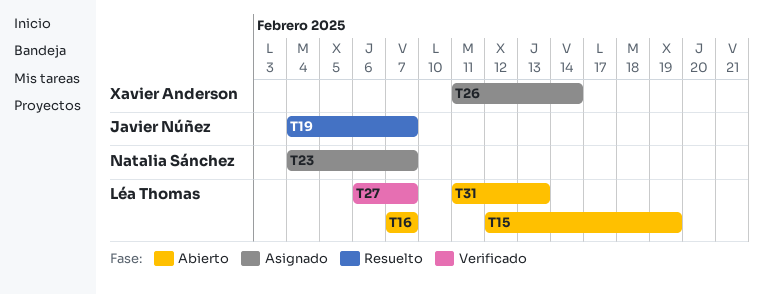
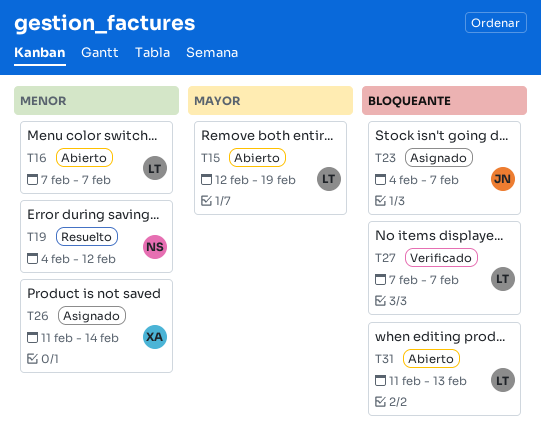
T19, owner: Javier Núñez -> Natalia Sánchez
T19, due: Feb 7 -> Feb 12
T23, owner: Natalia Sánchez -> Javier Núñez
T27, start: Feb 6 -> Feb 7

